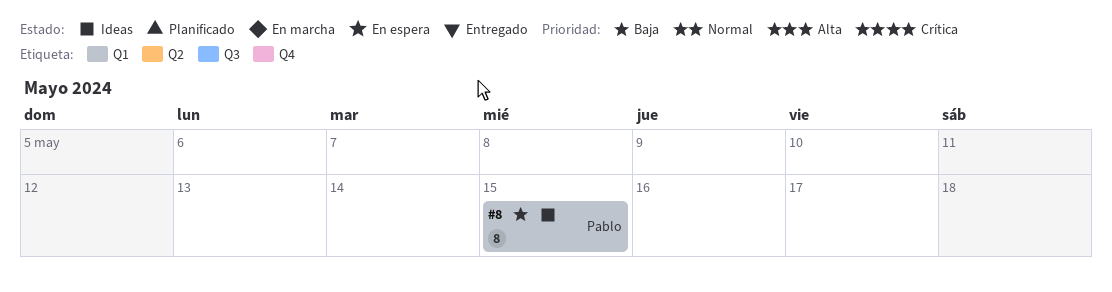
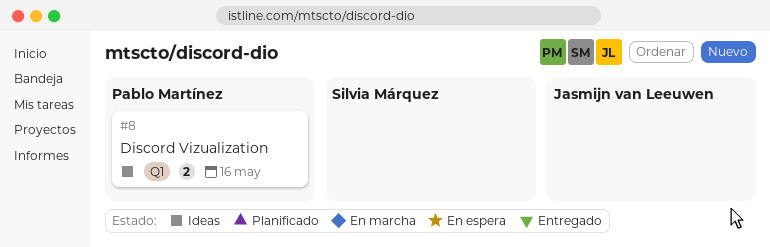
#8, estimate: 8 -> 2
#8, due: May 15 -> May 16

